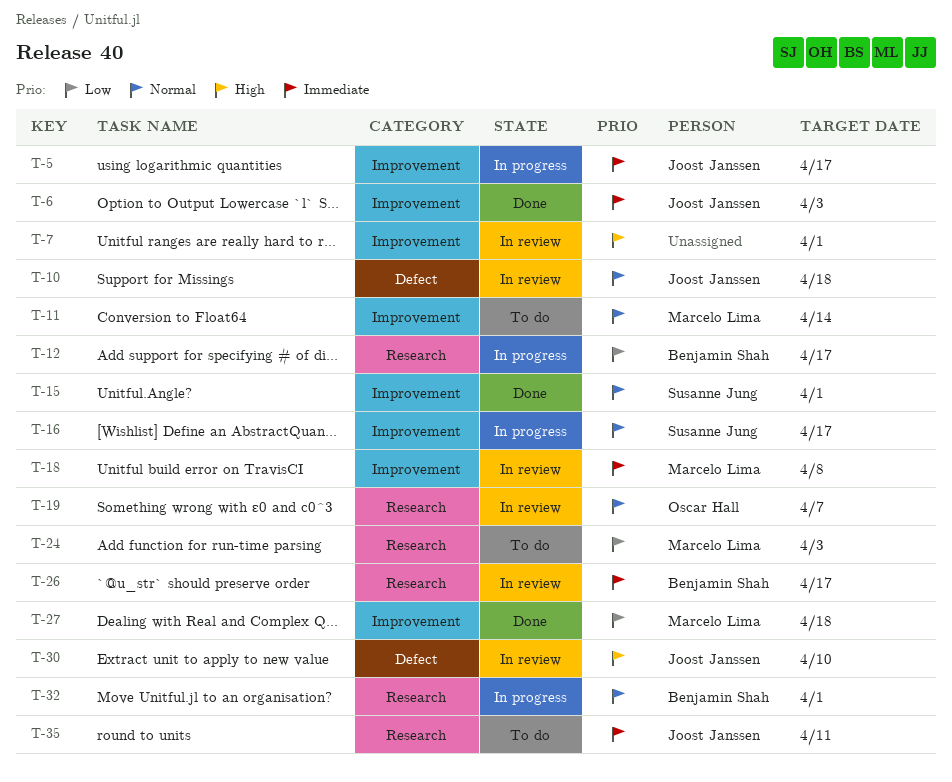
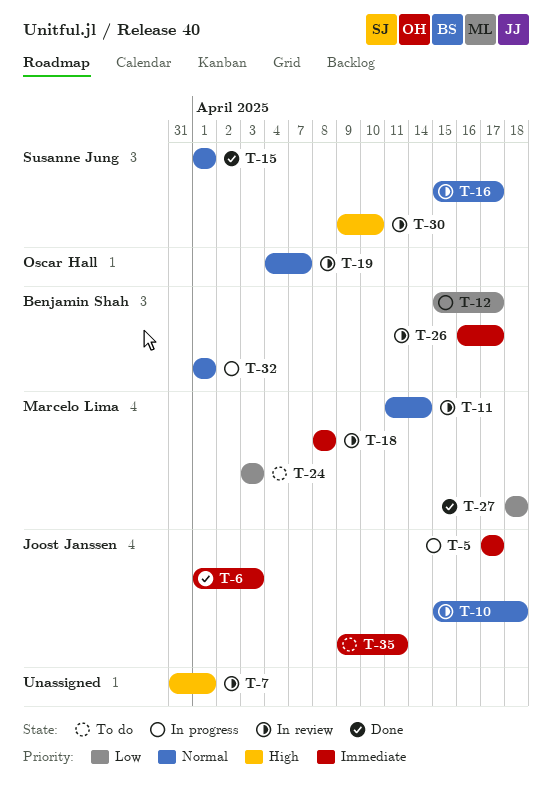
T-11, status: To do -> In review
T-16, status: In progress -> In review
T-30, owner: Joost Janssen -> Susanne Jung

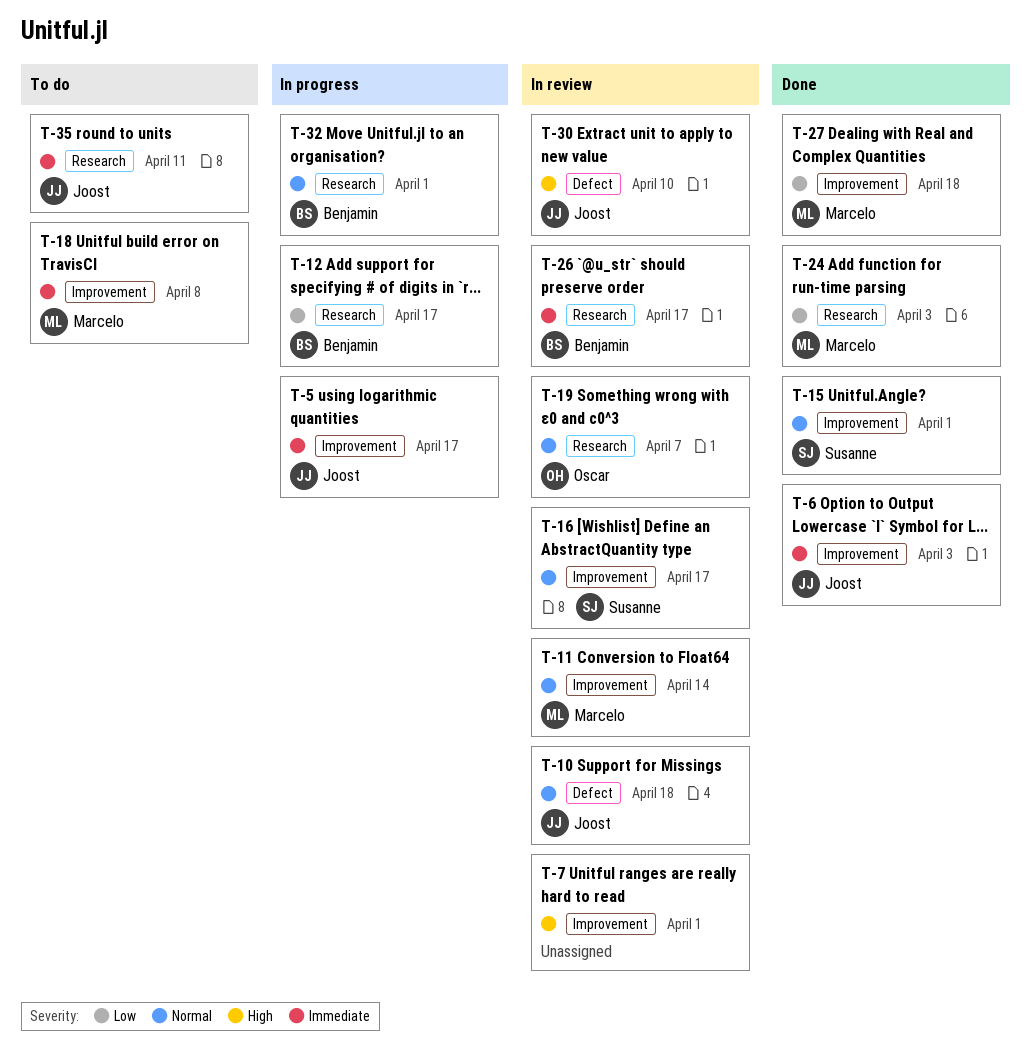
T-18, status: In review -> To do
T-24, status: To do -> Done
T-30, owner: Susanne Jung -> Joost Janssen

